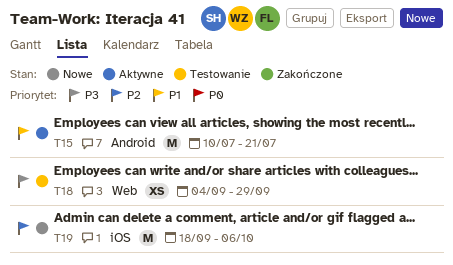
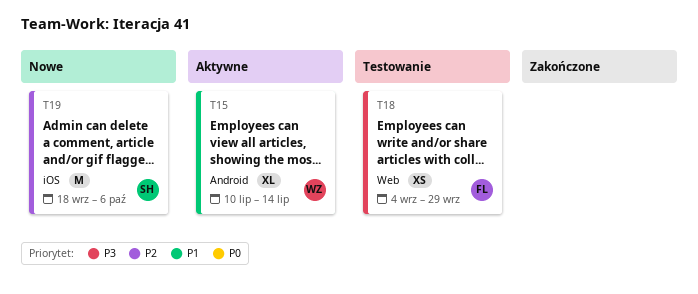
T15, estimate: M -> XL
T15, due: Jul 21 -> Jul 14

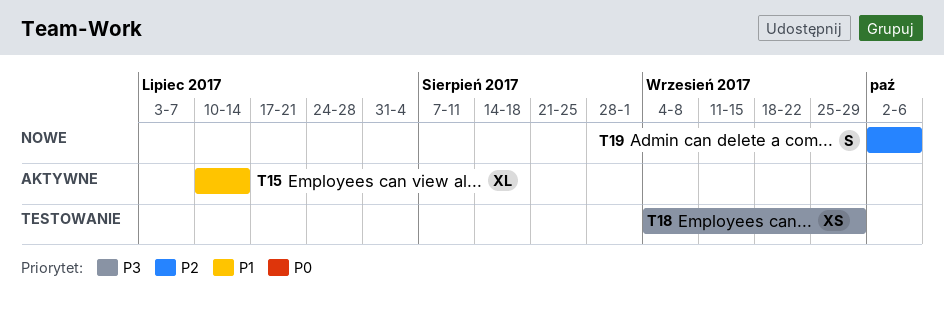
T19, estimate: M -> S
T19, start: Sep 18 -> Oct 2

